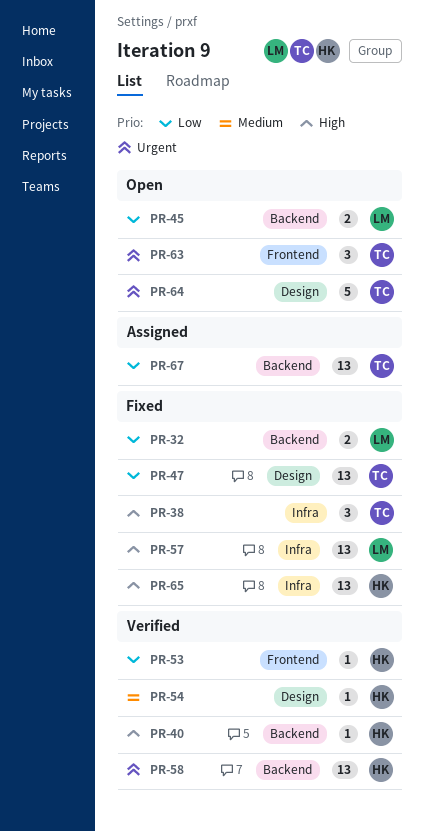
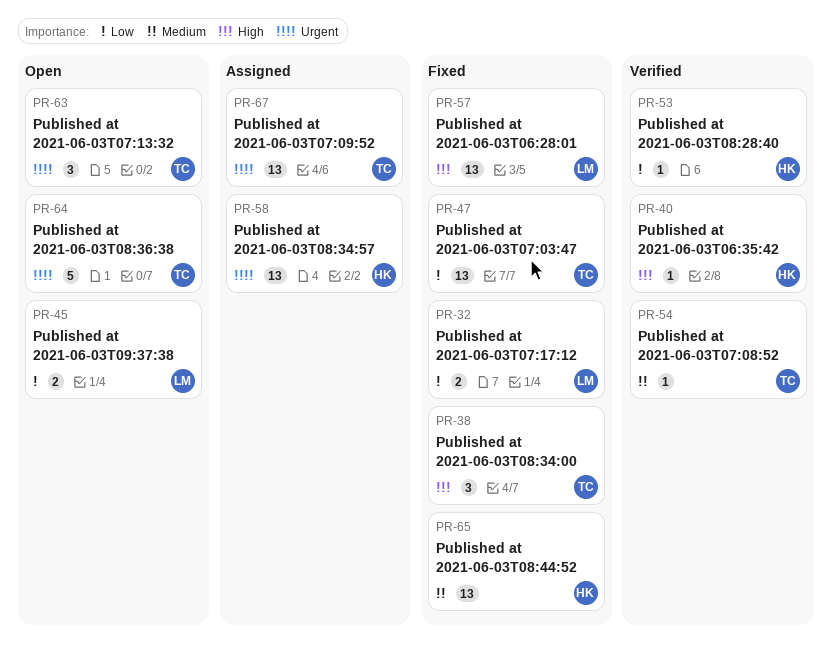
PR-54, owner: HK -> TC
PR-58, status: Verified -> Assigned
PR-65, priority: High -> Medium
PR-67, priority: Low -> Urgent

